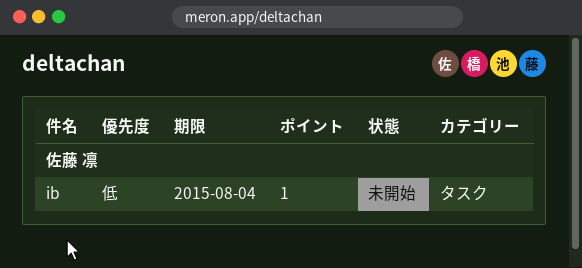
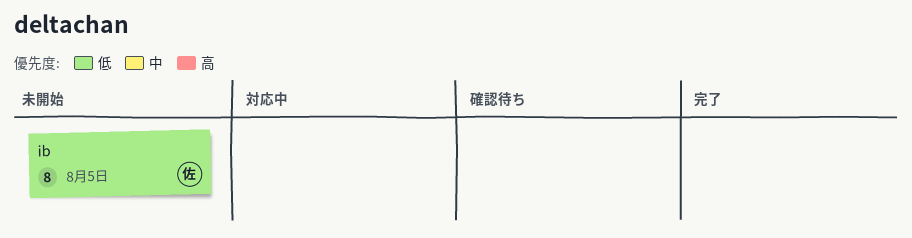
ib, estimate: 1 -> 8
ib, due: Aug 4 -> Aug 5

